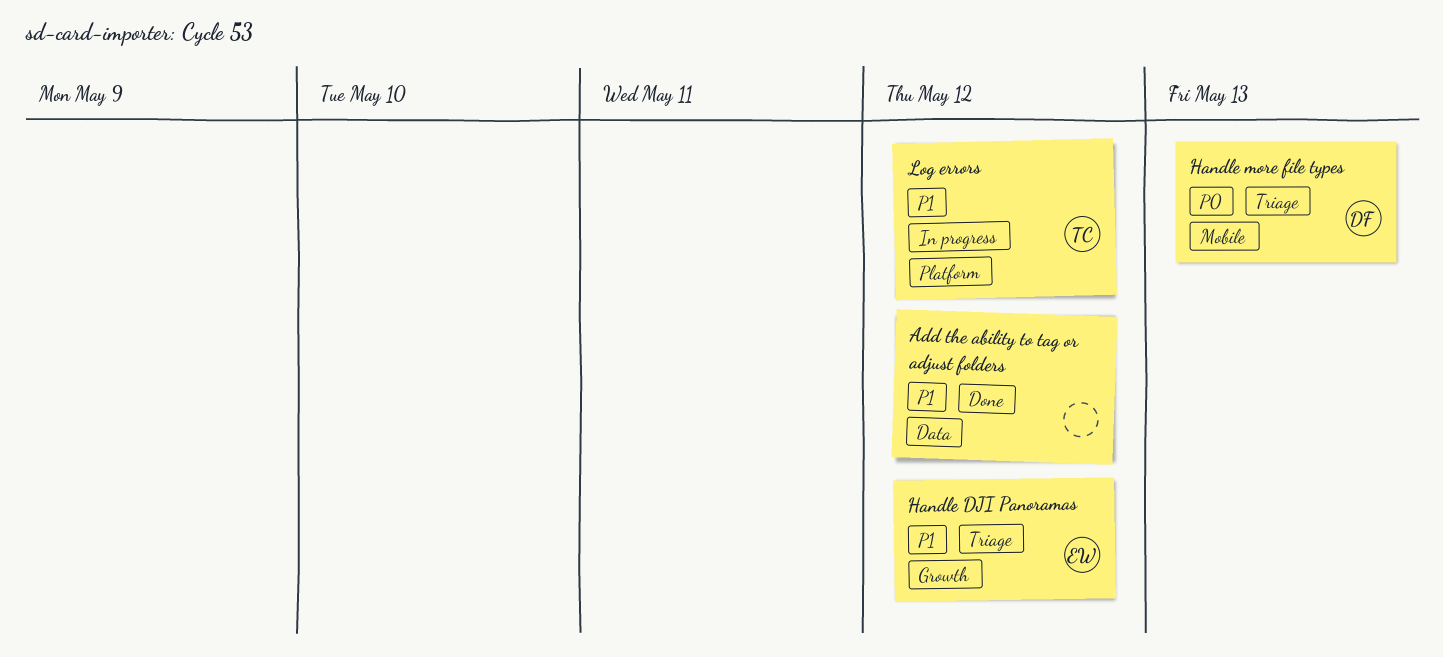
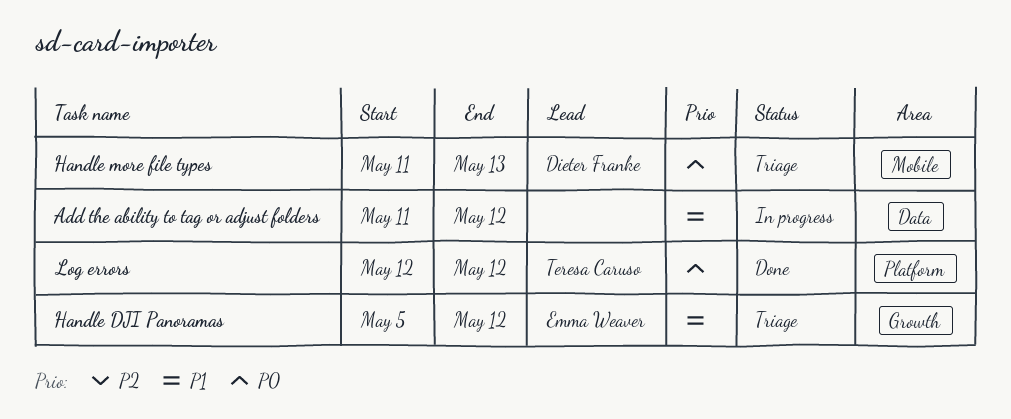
Add the ability to tag or adjust folders, status: Done -> In progress
Log errors, status: In progress -> Done
Log errors, priority: P1 -> P0

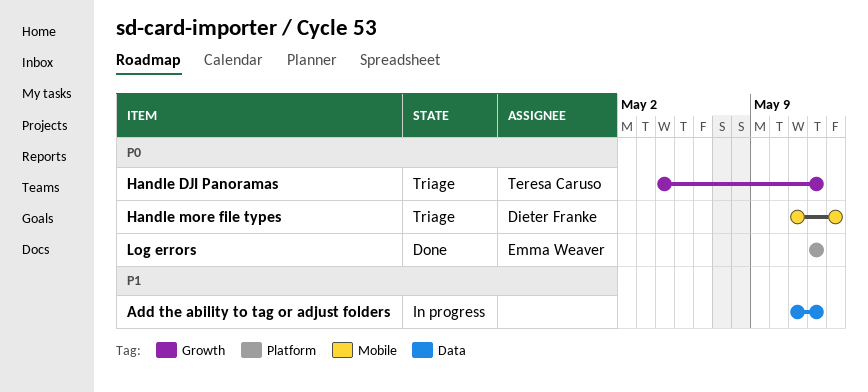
Handle DJI Panoramas, owner: Emma Weaver -> Teresa Caruso
Handle DJI Panoramas, priority: P1 -> P0
Handle DJI Panoramas, start: May 5 -> May 4
Log errors, owner: Teresa Caruso -> Emma Weaver

